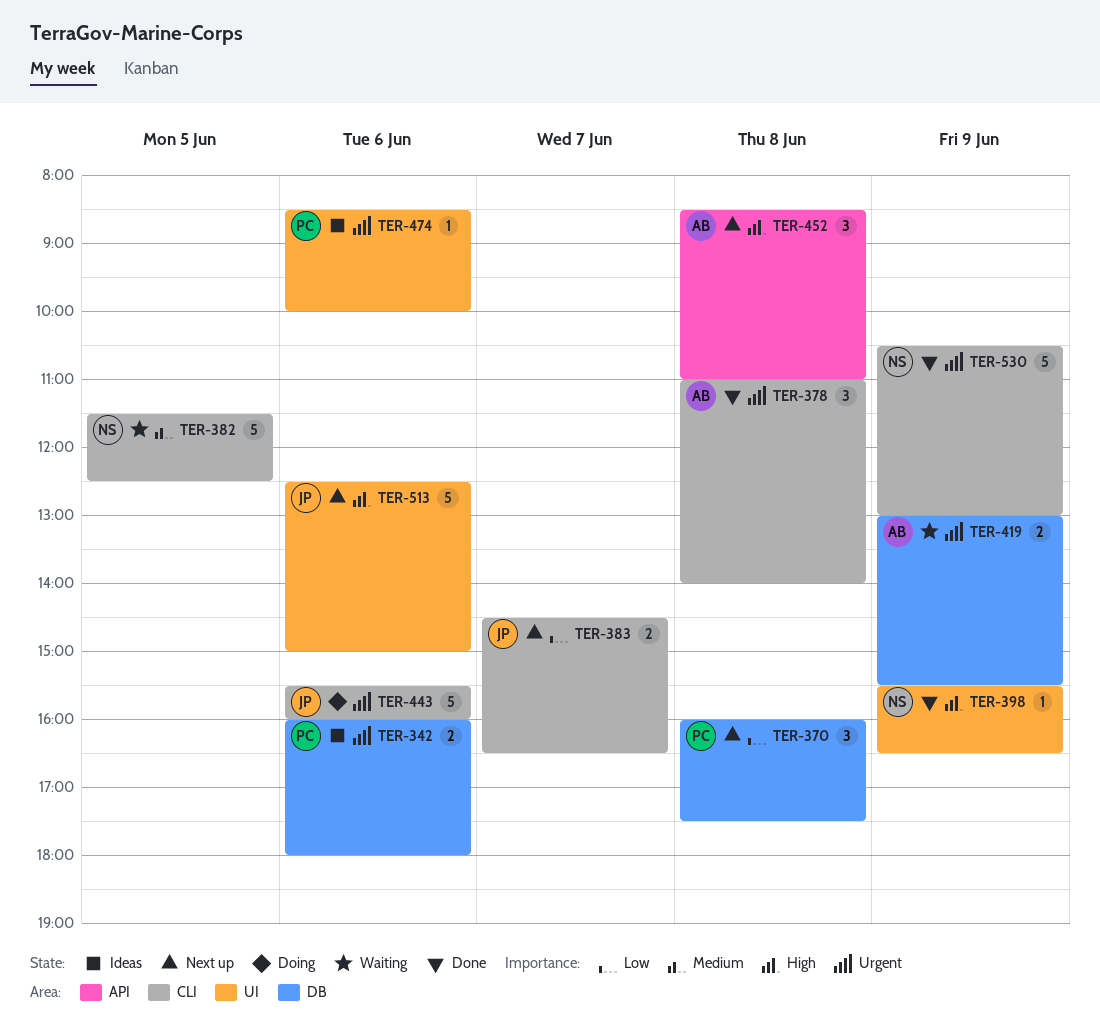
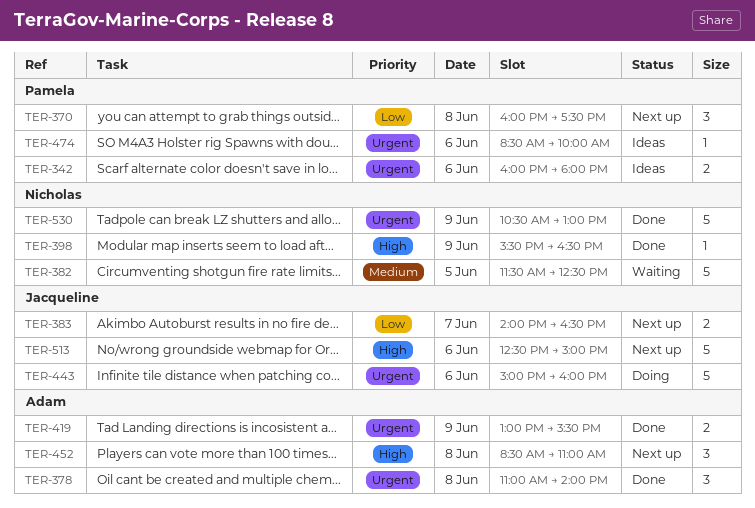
TER-383, begins: 14:30 -> 14:00
TER-419, status: Waiting -> Done
TER-443, begins: 15:30 -> 15:00

